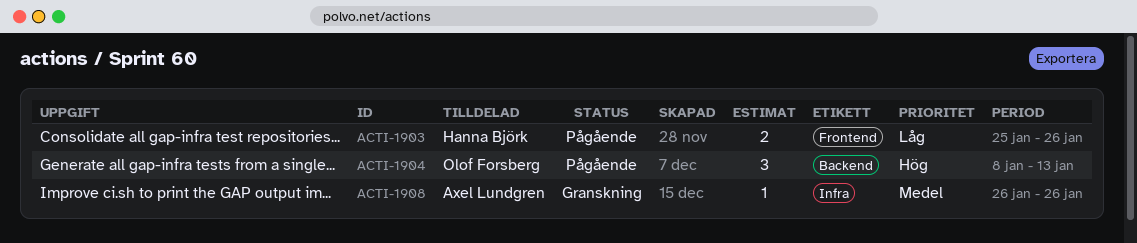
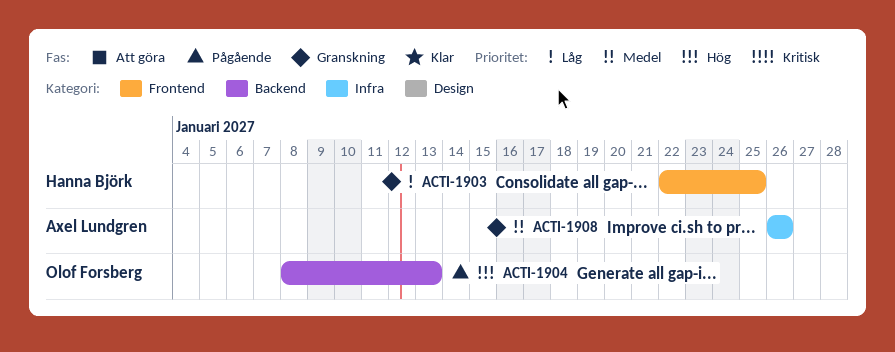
ACTI-1903, status: Pågående -> Granskning
ACTI-1903, start: Jan 25 -> Jan 22
ACTI-1903, due: Jan 26 -> Jan 25

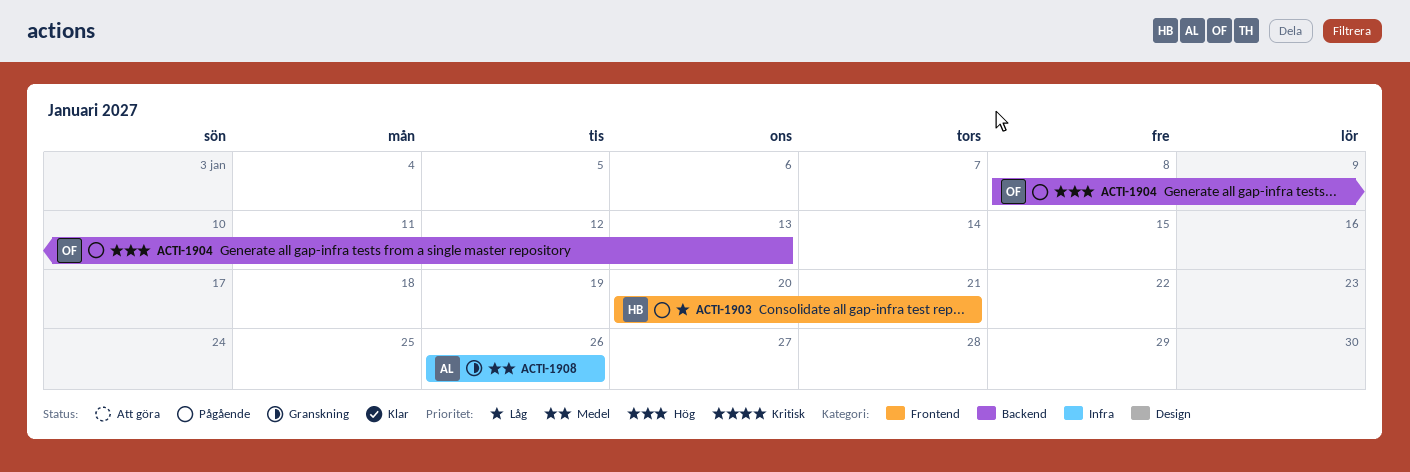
ACTI-1903, status: Granskning -> Pågående
ACTI-1903, start: Jan 22 -> Jan 20
ACTI-1903, due: Jan 25 -> Jan 21

